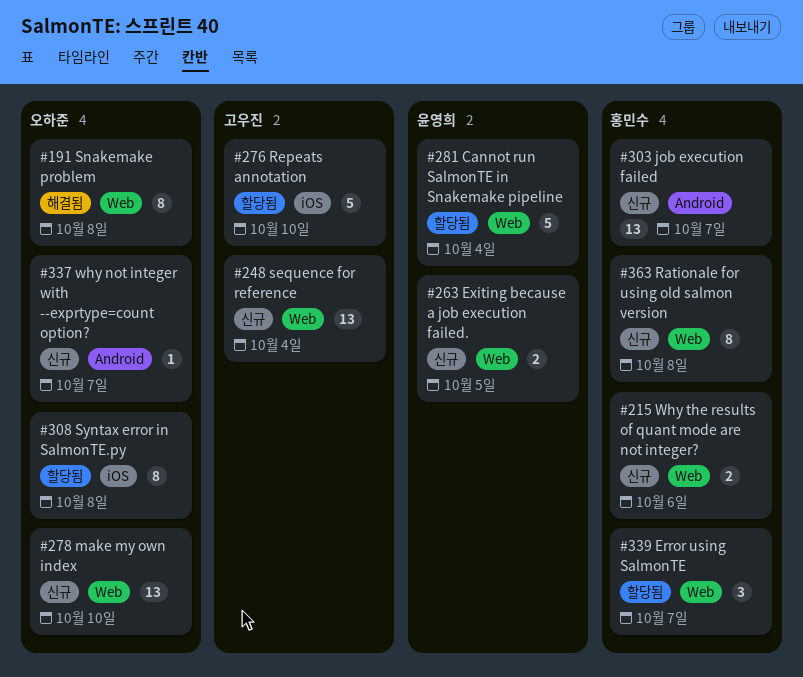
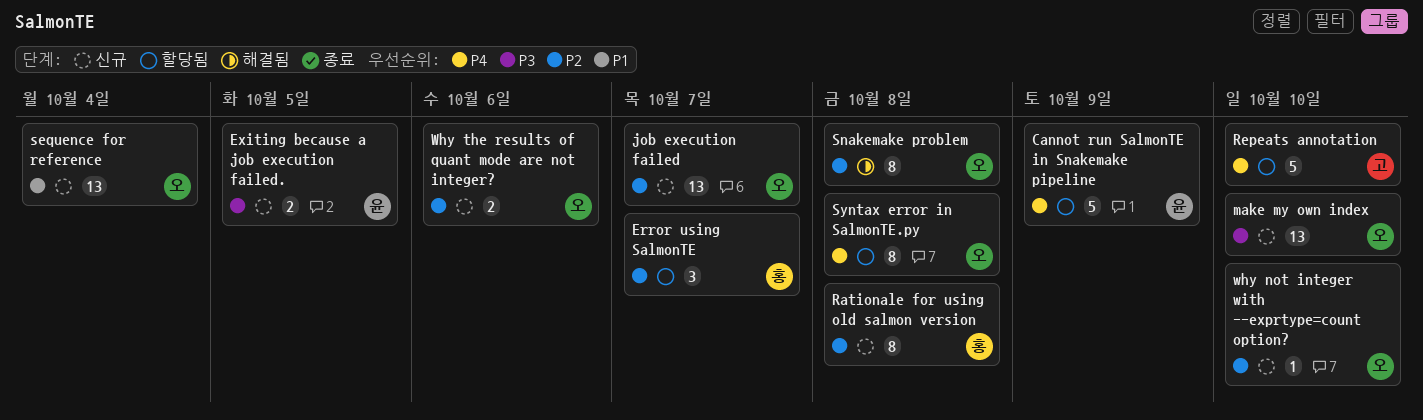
Cannot run SalmonTE in Snakemake pipeline, due: Oct 4 -> Oct 9
job execution failed, owner: 홍민수 -> 오하준
sequence for reference, owner: 고우진 -> 오하준
why not integer with --exprtype=count option?, due: Oct 7 -> Oct 10
Why the results of quant mode are not integer?, owner: 홍민수 -> 오하준

